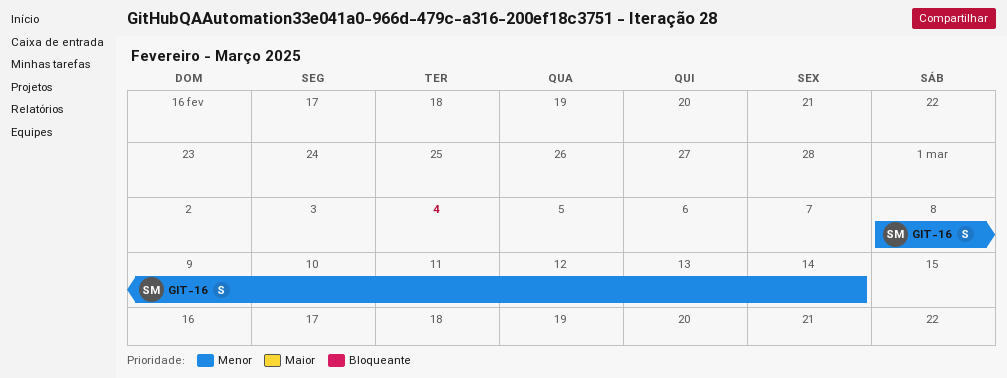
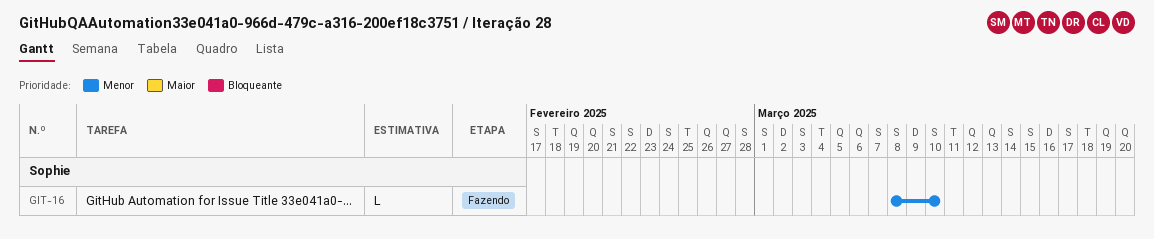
GIT-16, estimate: S -> L
GIT-16, due: Mar 14 -> Mar 10

